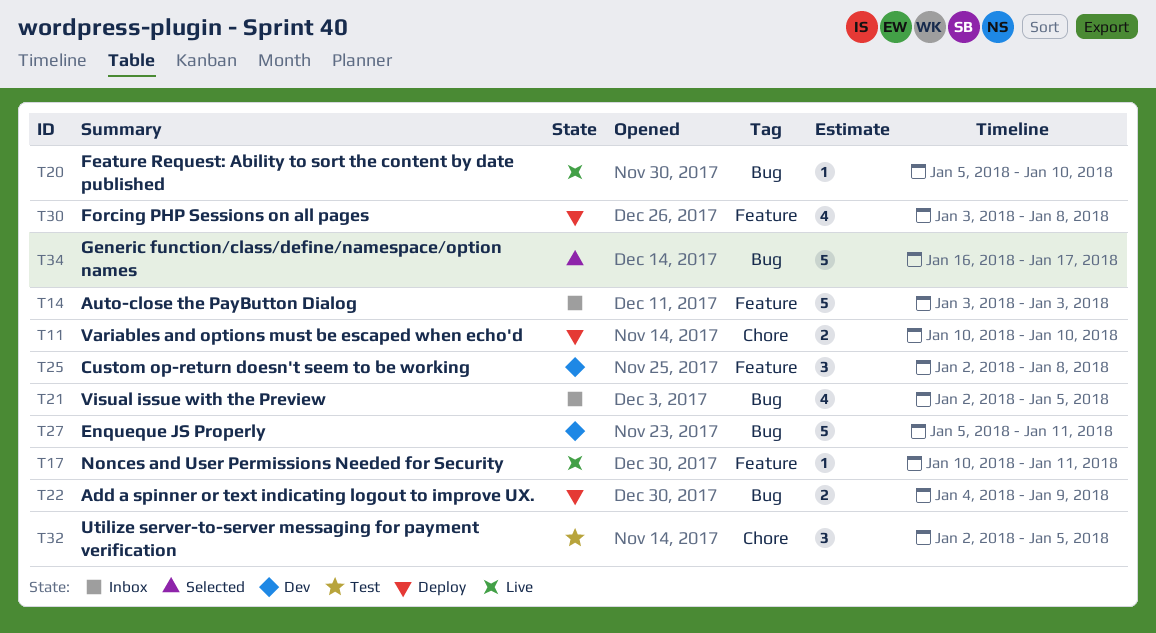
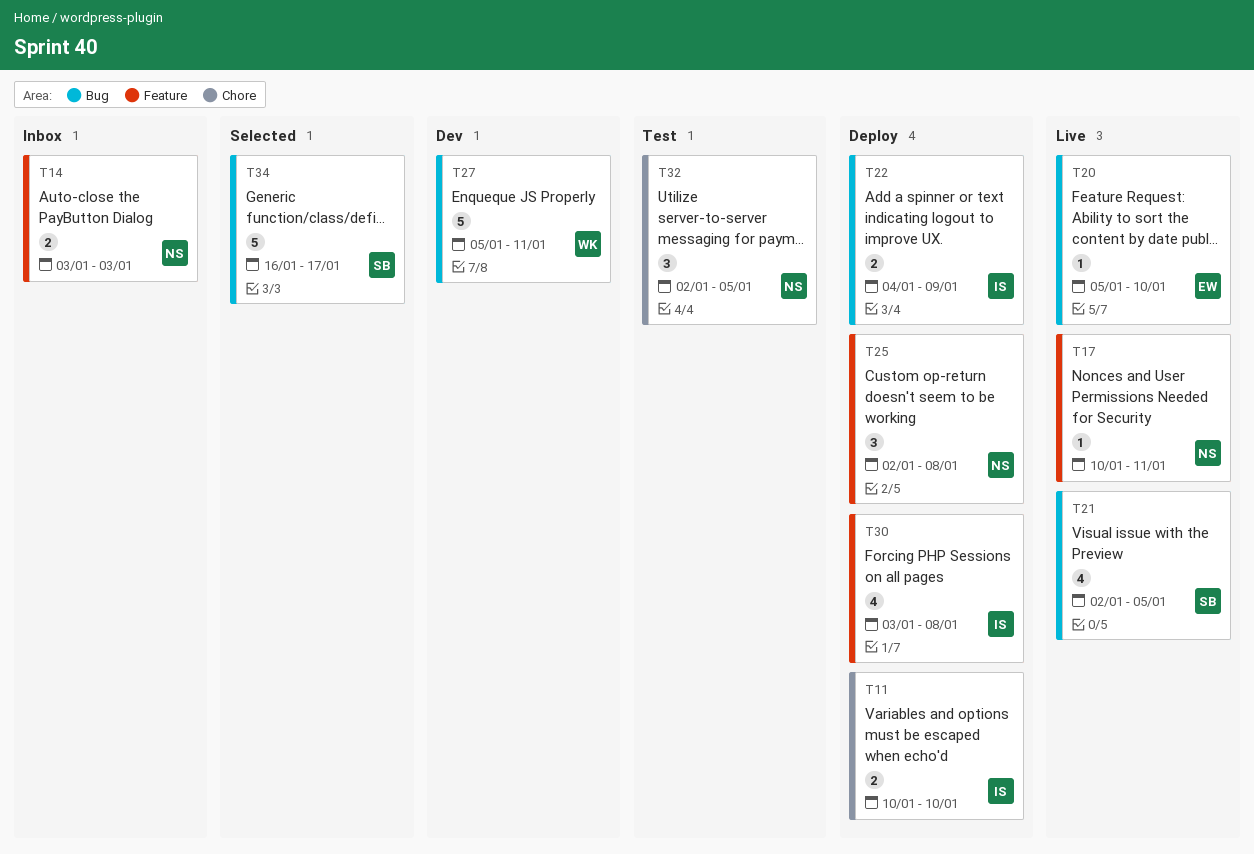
T14, estimate: 5 -> 2
T21, status: Inbox -> Live
T25, status: Dev -> Deploy

